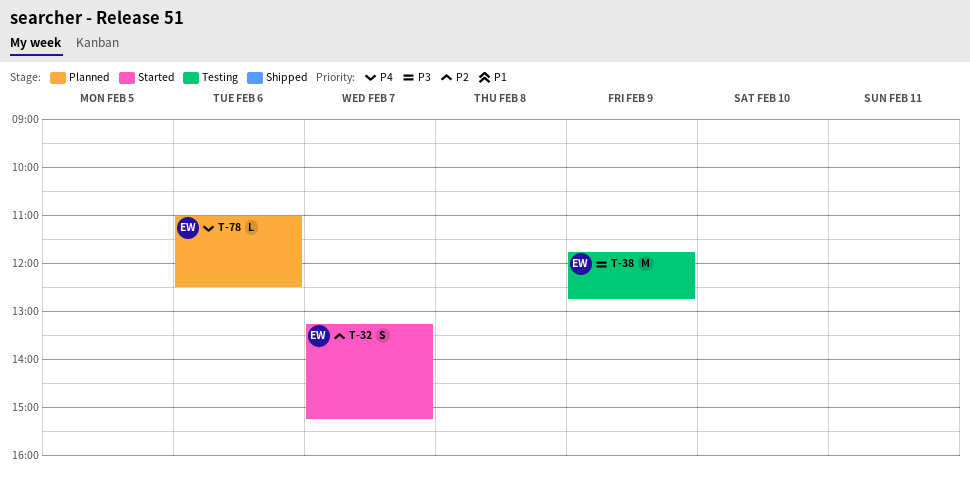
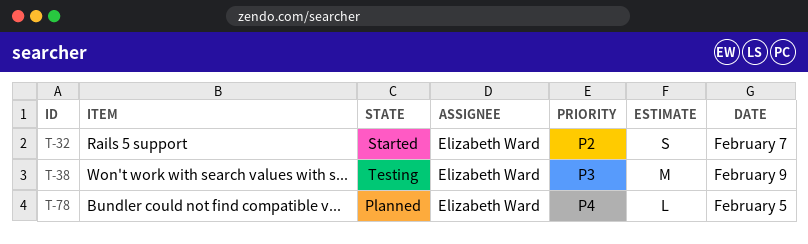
T-78, day: Feb 6 -> Feb 5

